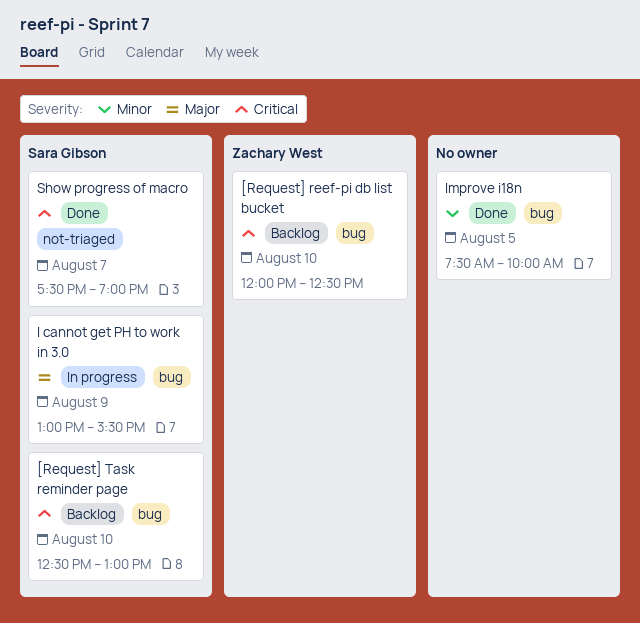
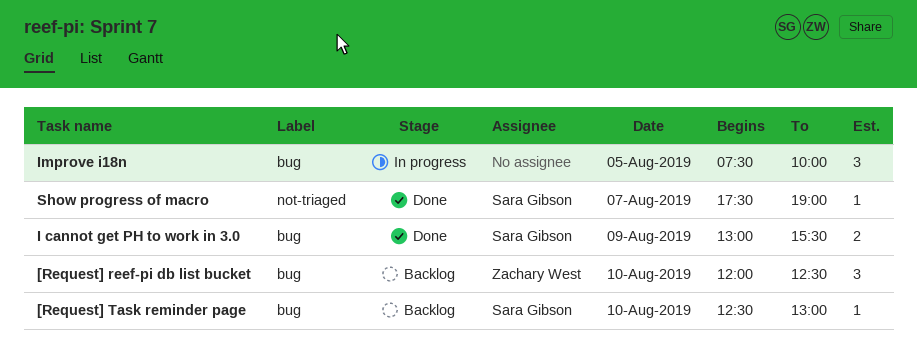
I cannot get PH to work in 3.0, status: In progress -> Done
Improve i18n, status: Done -> In progress

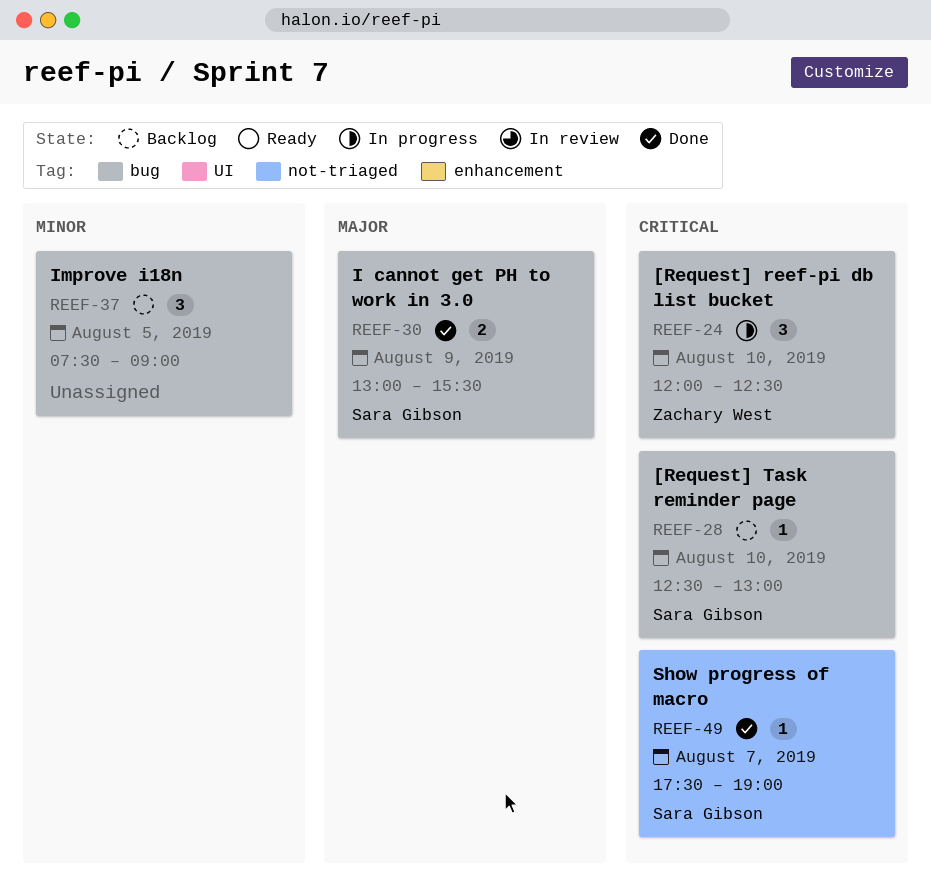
[Request] reef-pi db list bucket, status: Backlog -> In progress
Improve i18n, status: In progress -> Backlog
Improve i18n, ends: 10:00 -> 09:00

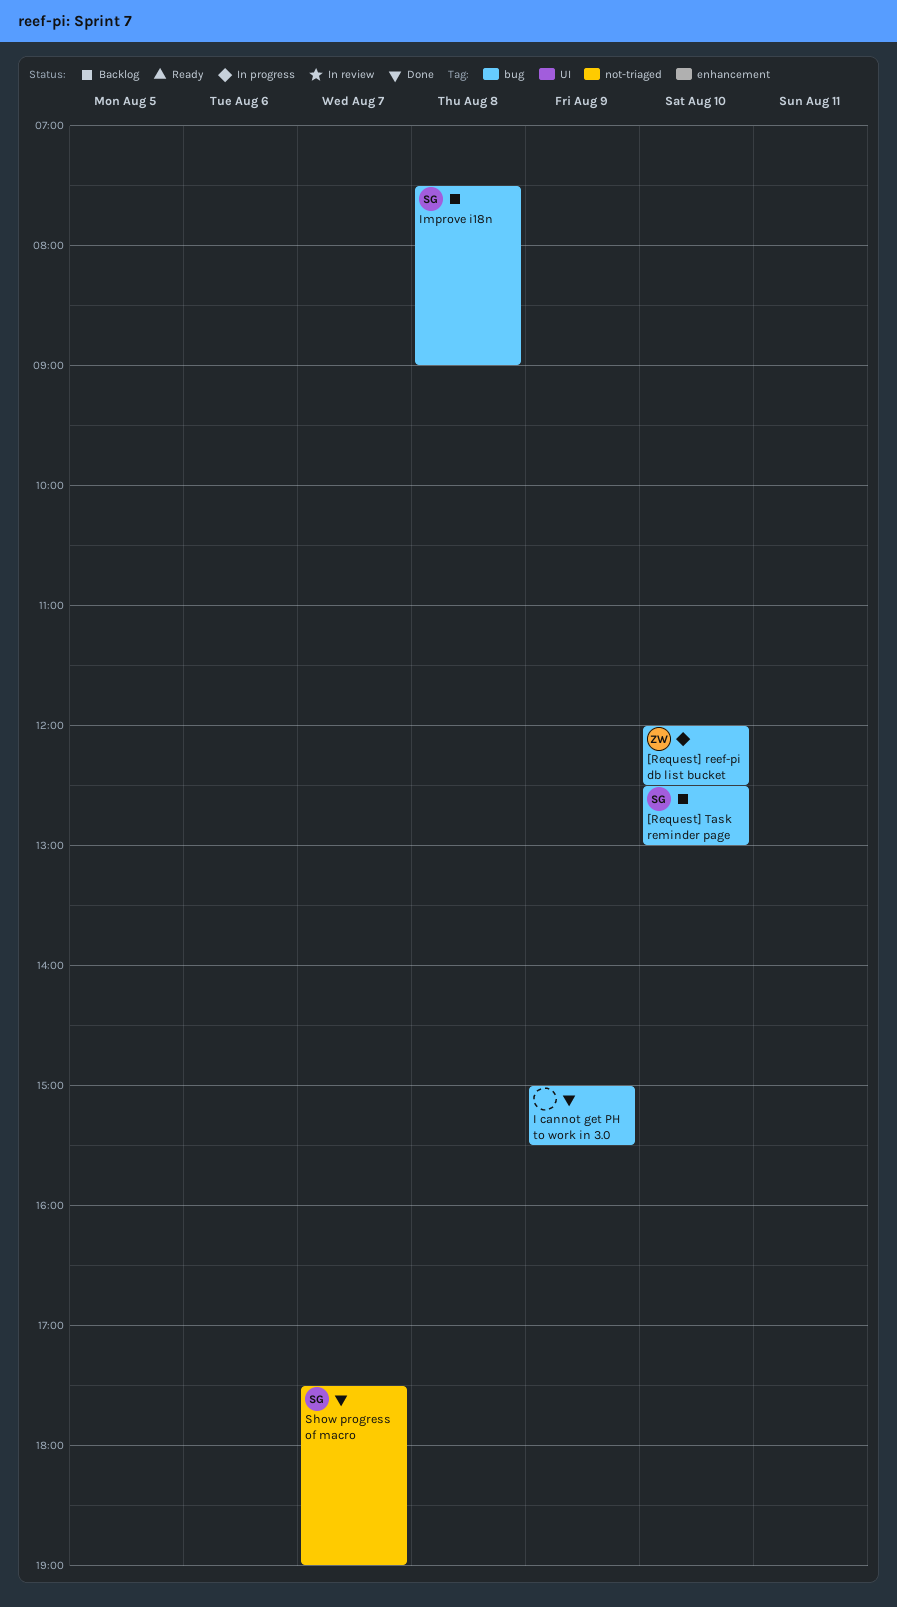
I cannot get PH to work in 3.0, owner: Sara Gibson -> none
I cannot get PH to work in 3.0, begins: 13:00 -> 15:00
Improve i18n, owner: none -> Sara Gibson
Improve i18n, day: Aug 5 -> Aug 8

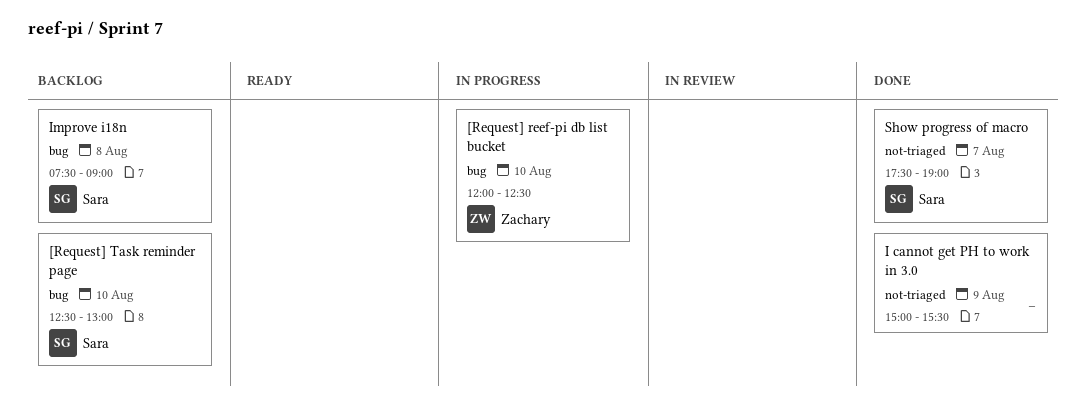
I cannot get PH to work in 3.0, label: bug -> not-triaged

